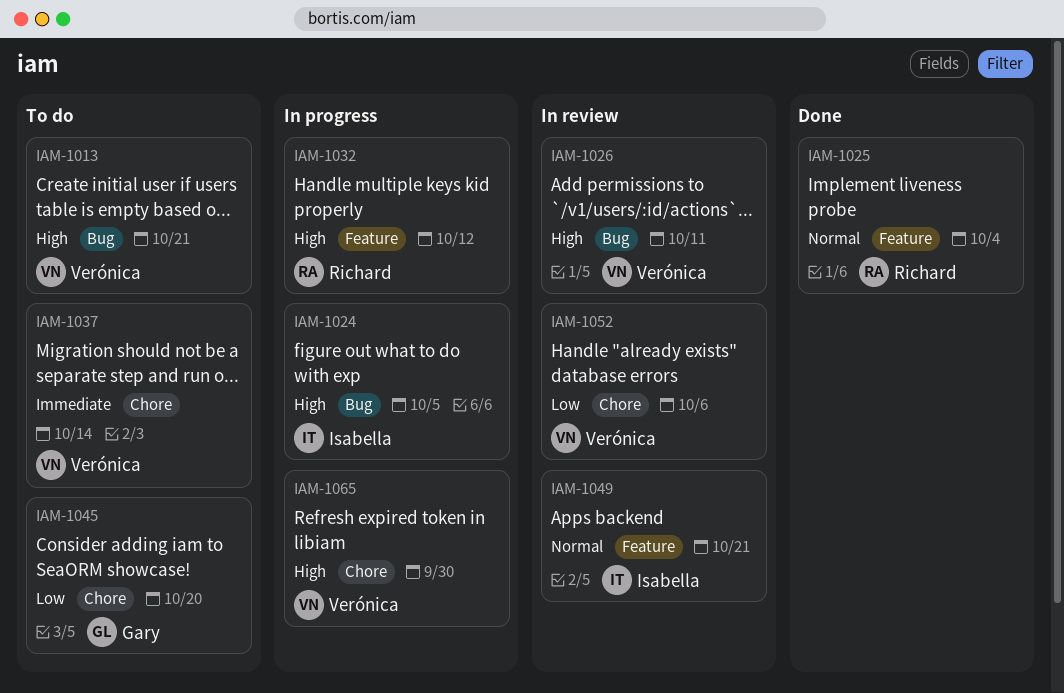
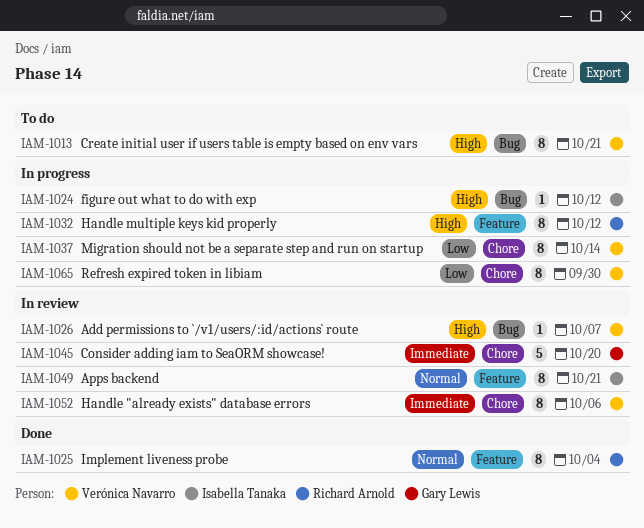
IAM-1024, due: Oct 5 -> Oct 12
IAM-1026, due: Oct 11 -> Oct 7
IAM-1037, status: To do -> In progress
IAM-1037, priority: Immediate -> Low
IAM-1045, status: To do -> In review
IAM-1045, priority: Low -> Immediate
IAM-1052, priority: Low -> Immediate
IAM-1065, priority: High -> Low

